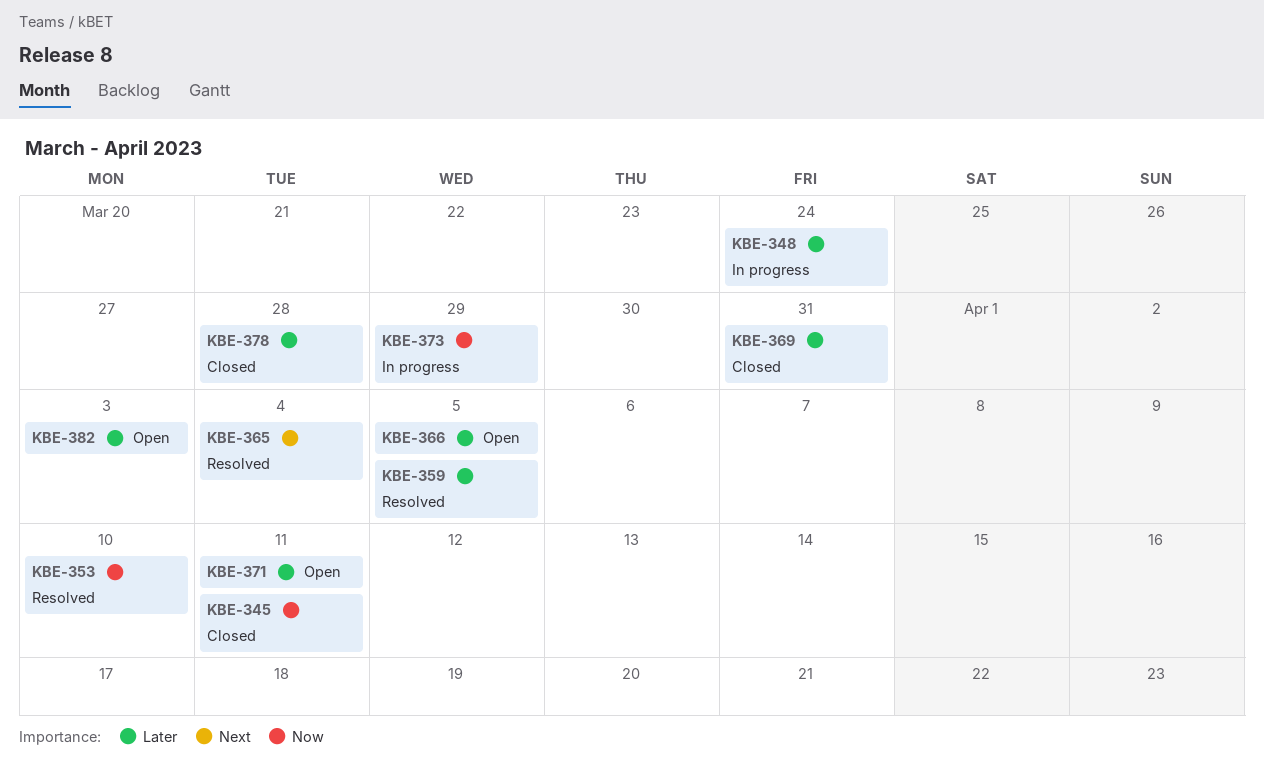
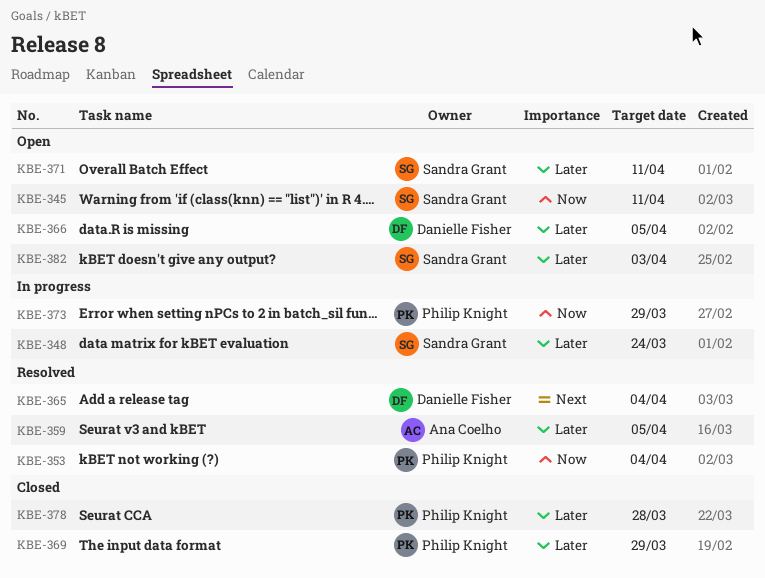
KBE-345, status: Closed -> Open
KBE-353, due: Apr 10 -> Apr 4
KBE-369, due: Mar 31 -> Mar 29

